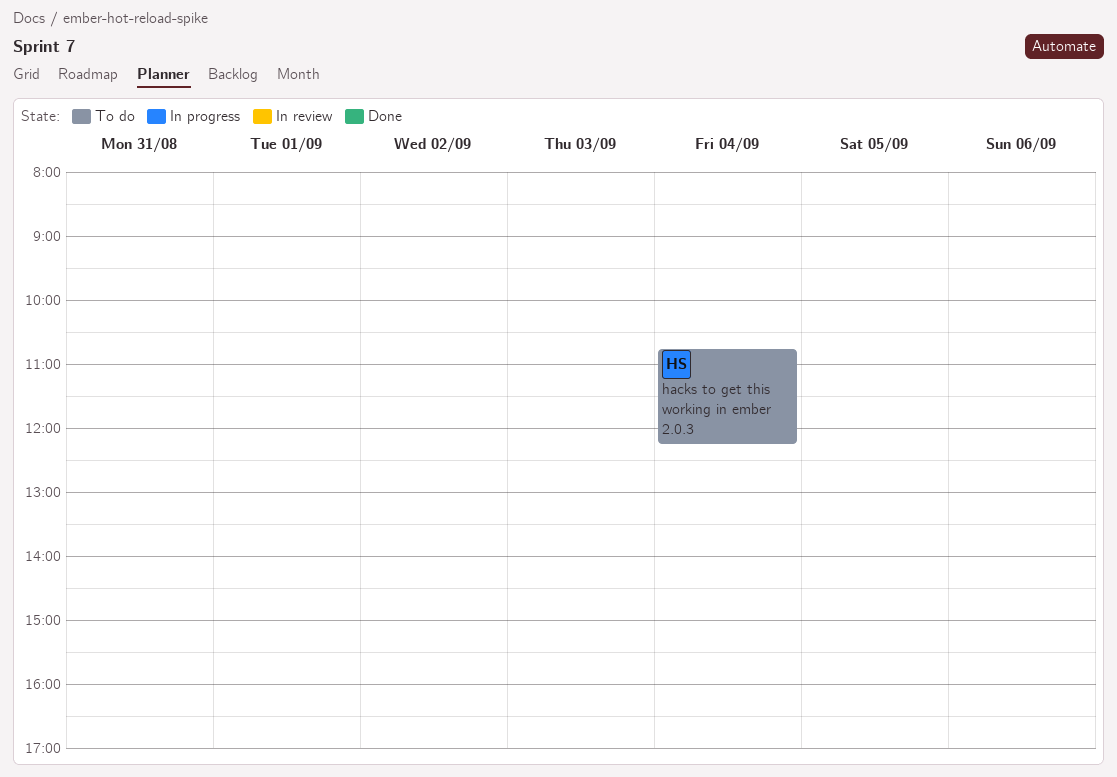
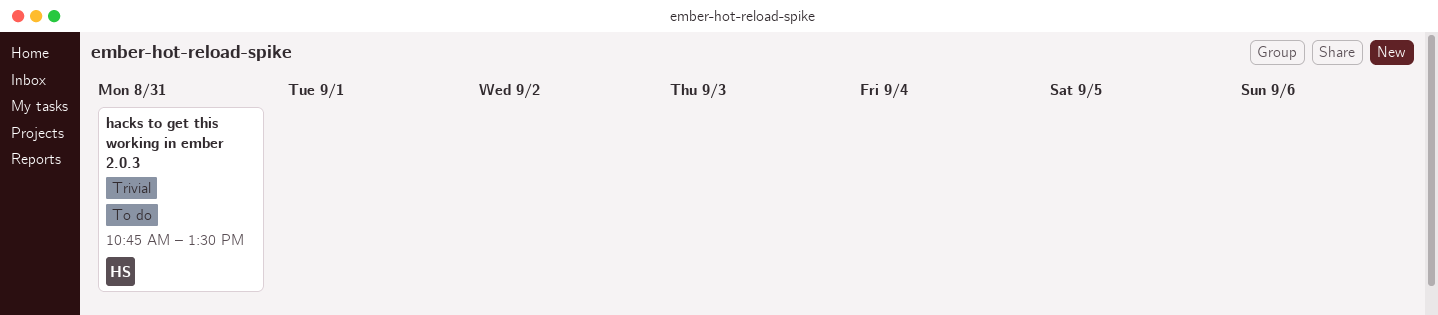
hacks to get this working in ember 2.0.3, day: Sep 4 -> Aug 31
hacks to get this working in ember 2.0.3, ends: 12:15 -> 13:30

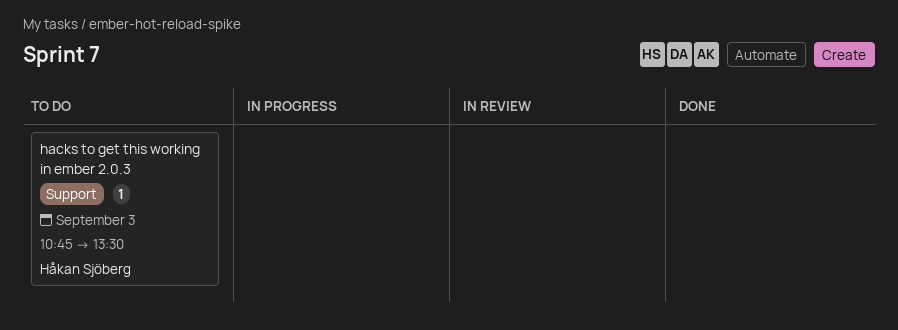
hacks to get this working in ember 2.0.3, day: Aug 31 -> Sep 3

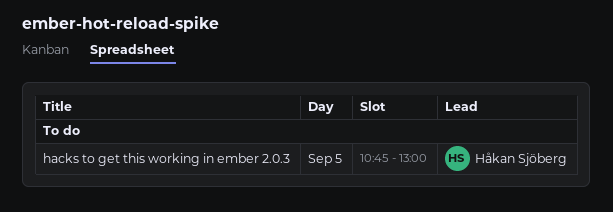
hacks to get this working in ember 2.0.3, day: Sep 3 -> Sep 5
hacks to get this working in ember 2.0.3, ends: 13:30 -> 13:00

